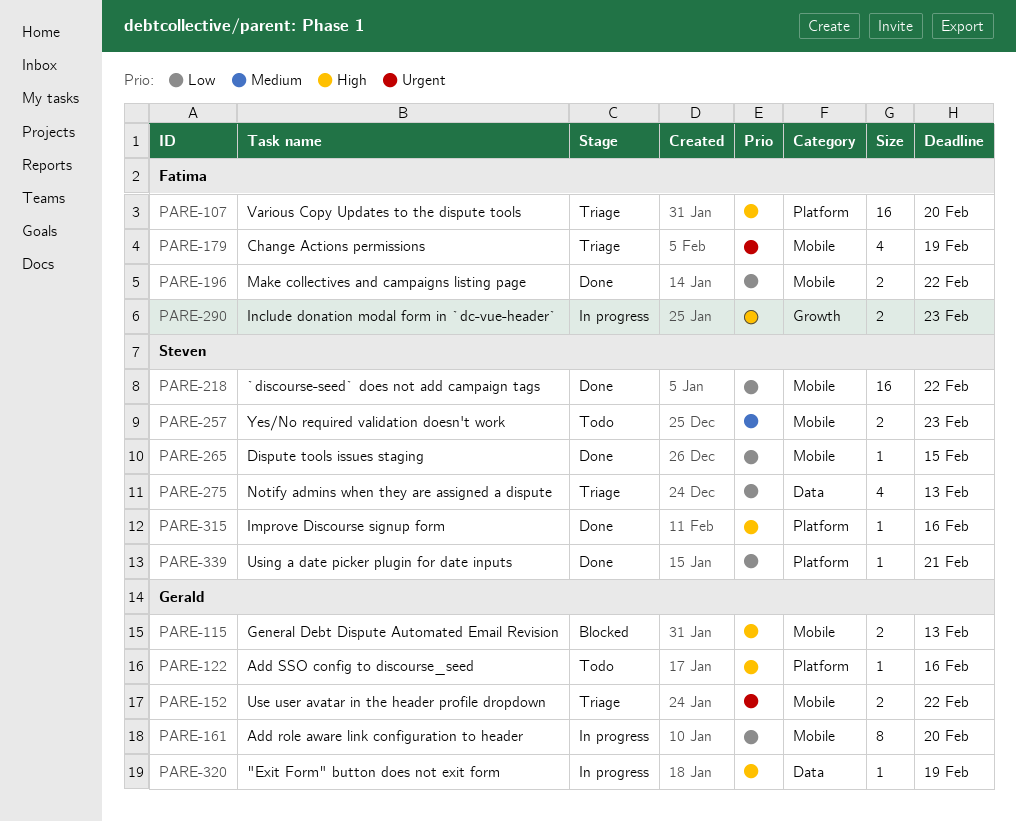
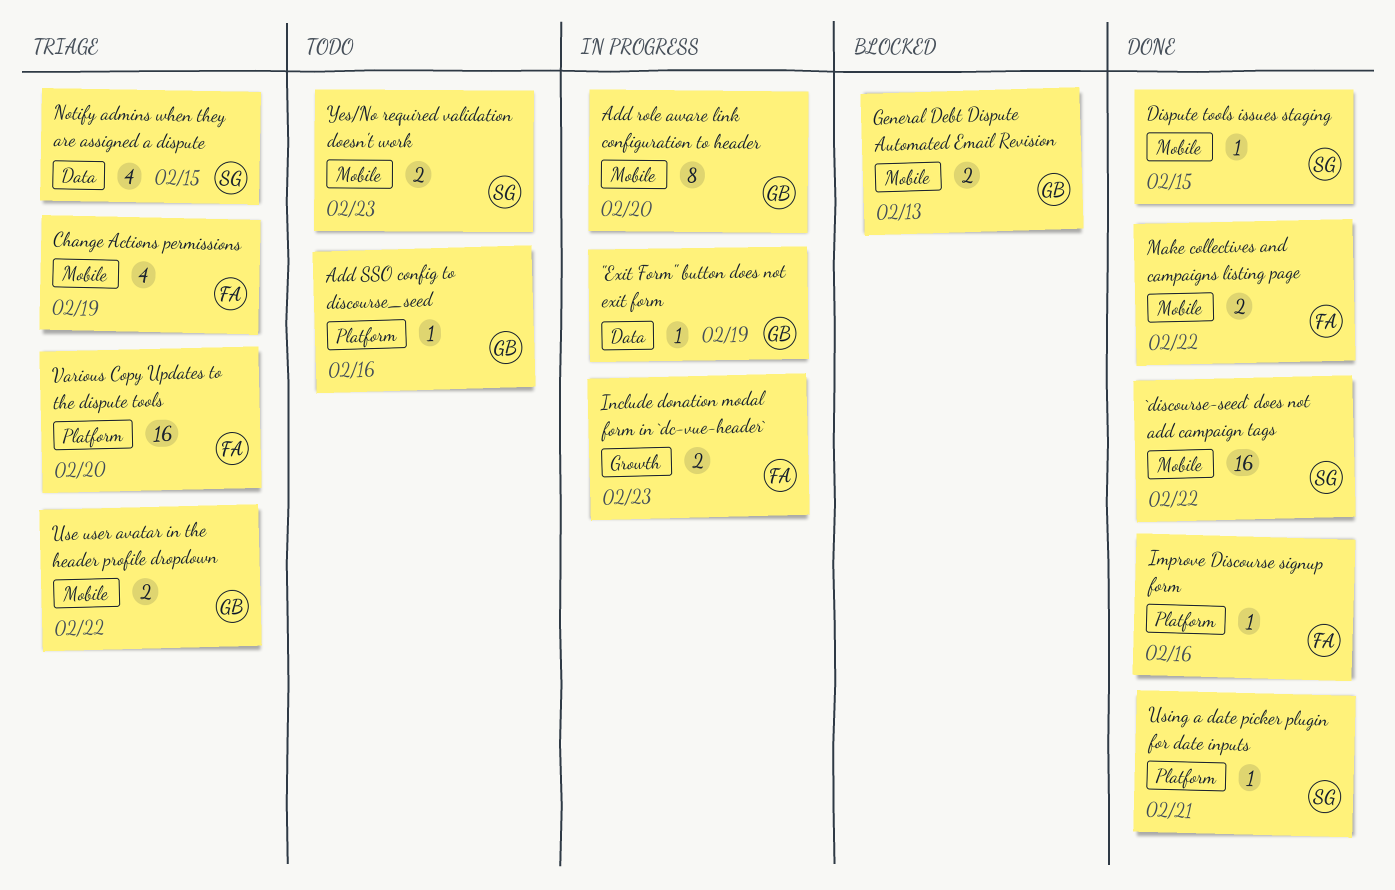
Improve Discourse signup form, owner: Steven -> Fatima
Notify admins when they are assigned a dispute, due: Feb 13 -> Feb 15

